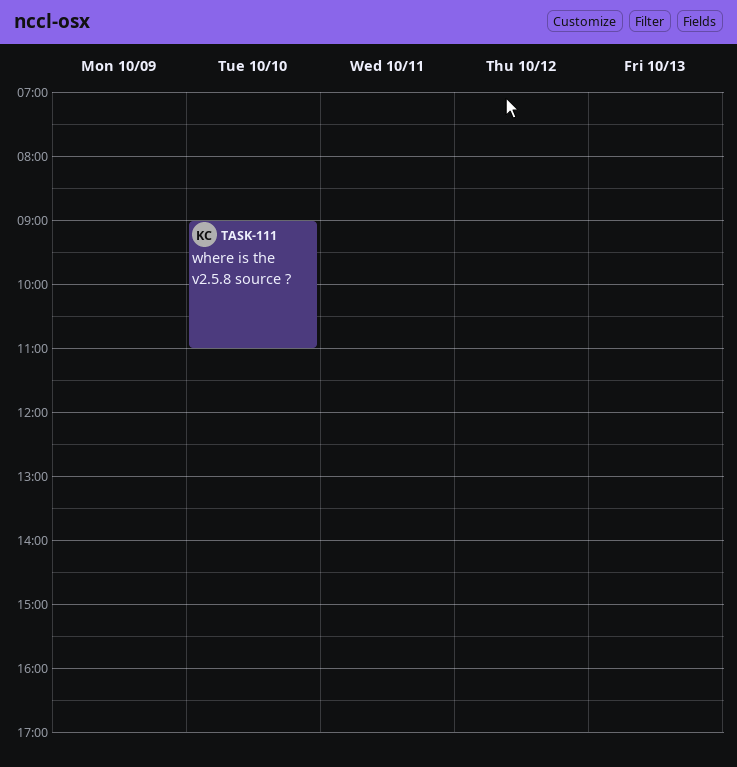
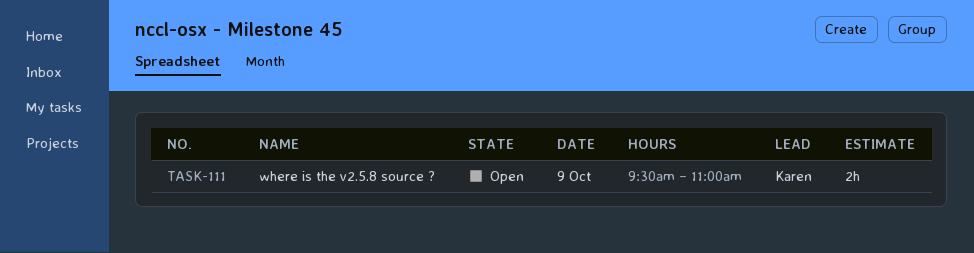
TASK-111, day: Oct 10 -> Oct 9
TASK-111, begins: 09:00 -> 09:30

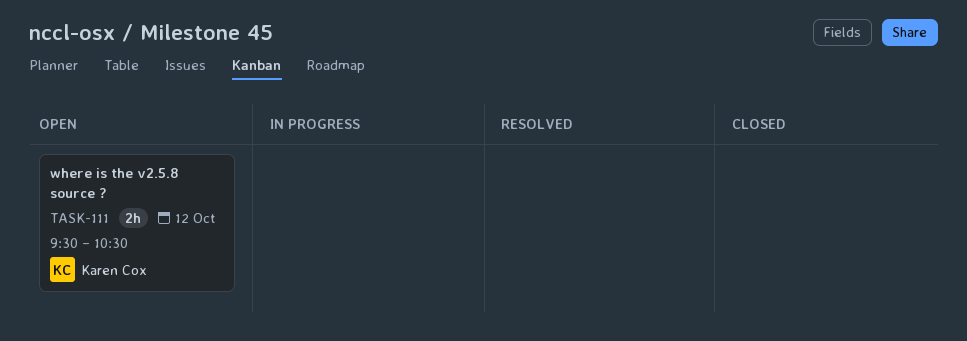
TASK-111, day: Oct 9 -> Oct 12
TASK-111, ends: 11:00 -> 10:30

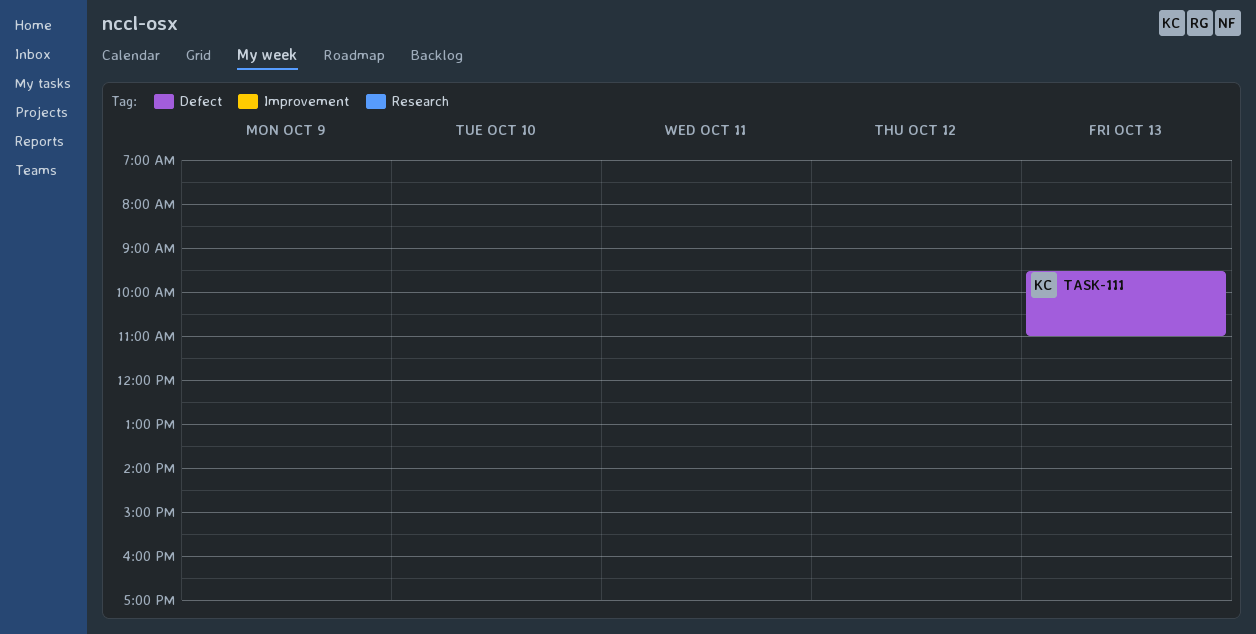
TASK-111, day: Oct 12 -> Oct 13
TASK-111, ends: 10:30 -> 11:00

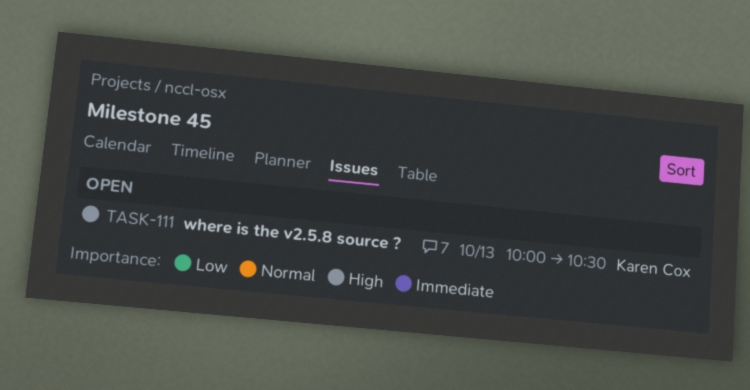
TASK-111, begins: 09:30 -> 10:00
TASK-111, ends: 11:00 -> 10:30

